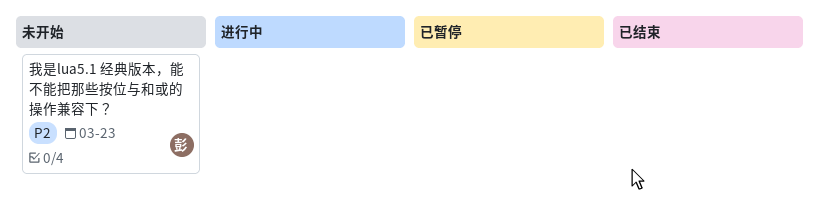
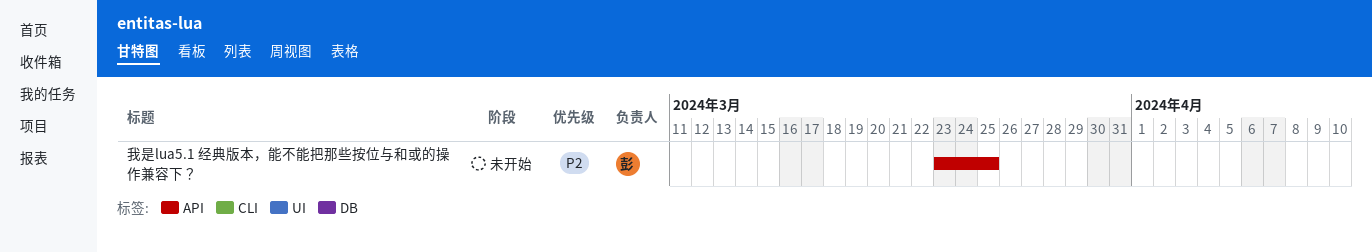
我是lua5.1 经典版本，能不能把那些按位与和或的操作兼容下？, due: Mar 23 -> Mar 25

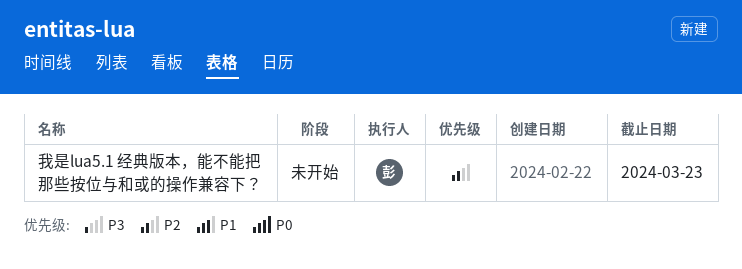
我是lua5.1 经典版本，能不能把那些按位与和或的操作兼容下？, due: Mar 25 -> Mar 23

